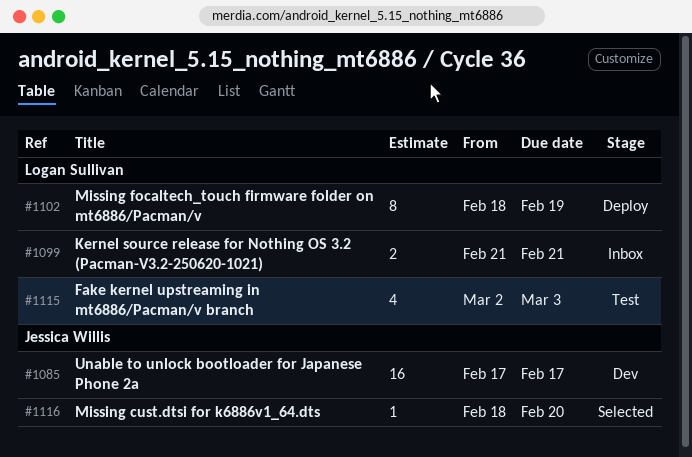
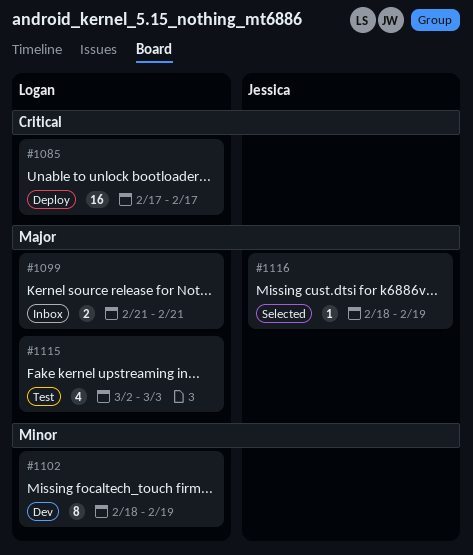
#1085, status: Dev -> Deploy
#1085, owner: Jessica Willis -> Logan Sullivan
#1102, status: Deploy -> Dev
#1116, due: Feb 20 -> Feb 19

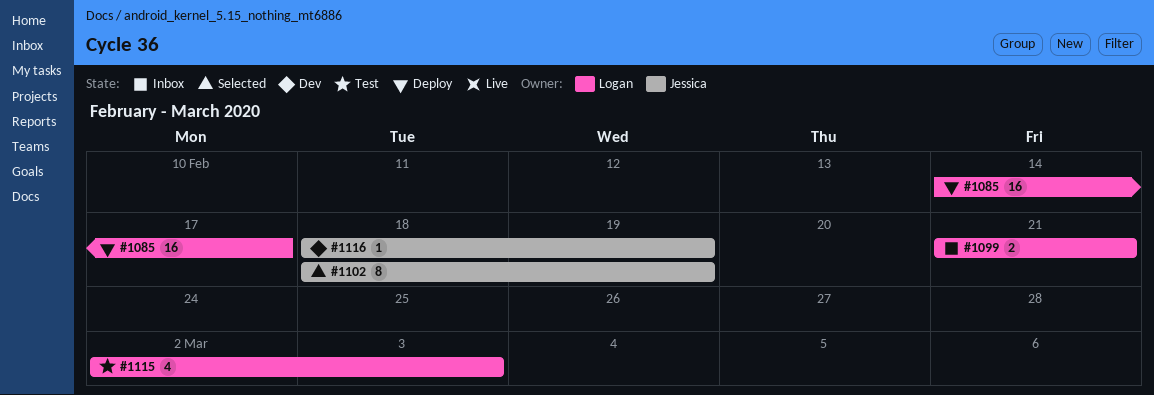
#1085, start: Feb 17 -> Feb 14
#1102, status: Dev -> Selected
#1102, owner: Logan -> Jessica
#1116, status: Selected -> Dev

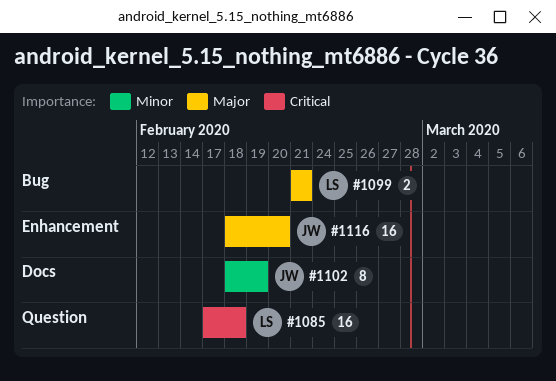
#1085, start: Feb 14 -> Feb 17
#1085, due: Feb 17 -> Feb 18
#1115: present -> none
#1116, estimate: 1 -> 16
#1116, due: Feb 19 -> Feb 20

